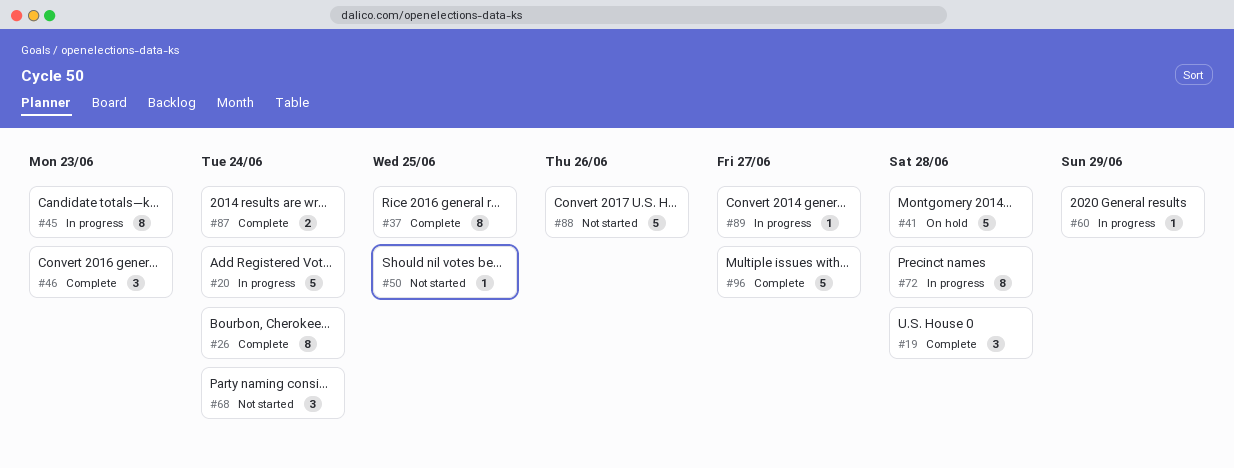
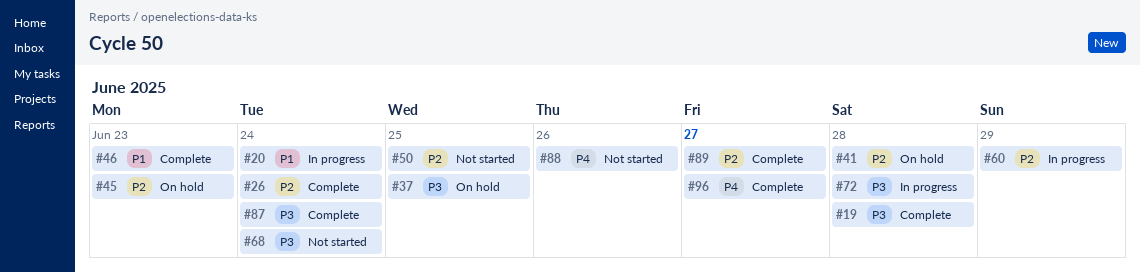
#37, status: Complete -> On hold
#45, status: In progress -> On hold
#89, status: In progress -> Complete

